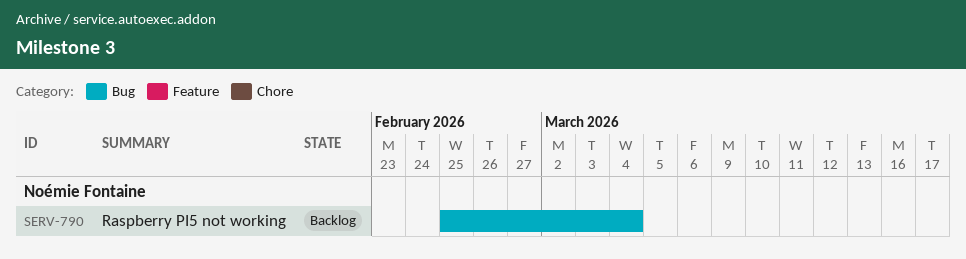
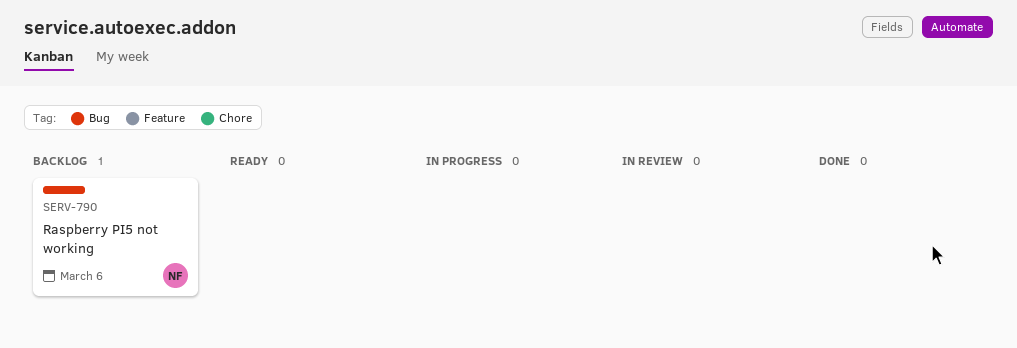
SERV-790, due: Mar 4 -> Mar 6

